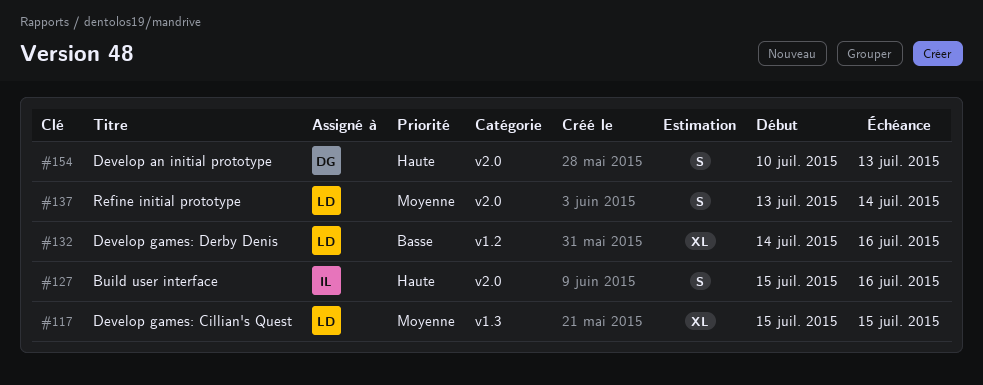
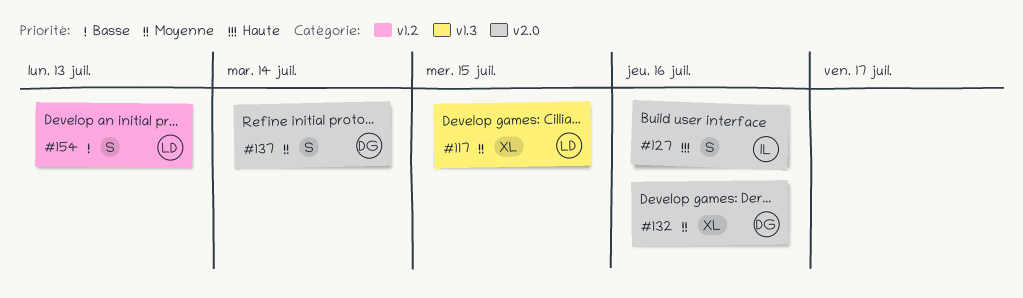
#132, owner: LD -> DG
#132, priority: Basse -> Moyenne
#132, label: v1.2 -> v2.0
#137, owner: LD -> DG
#154, owner: DG -> LD
#154, priority: Haute -> Basse
#154, label: v2.0 -> v1.2

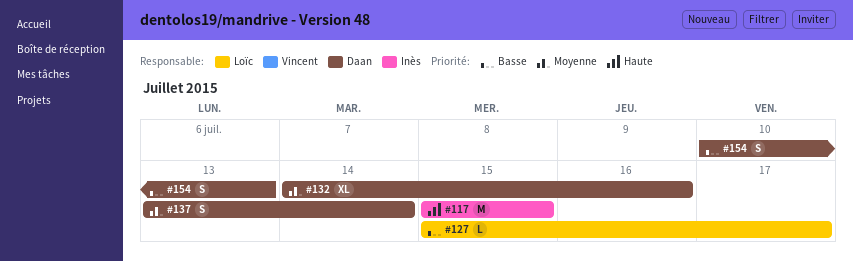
#117, owner: Loïc -> Inès
#117, priority: Moyenne -> Haute
#117, estimate: XL -> M
#127, owner: Inès -> Loïc
#127, priority: Haute -> Basse
#127, estimate: S -> L
#127, due: Jul 16 -> Jul 17
#154, owner: Loïc -> Daan

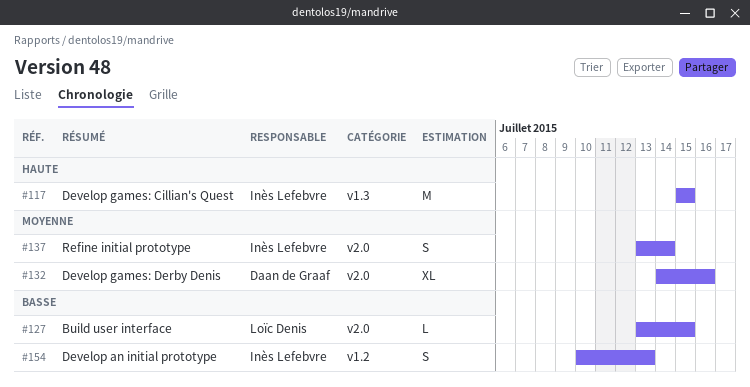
#127, start: Jul 15 -> Jul 13
#127, due: Jul 17 -> Jul 15
#137, owner: Daan de Graaf -> Inès Lefebvre
#154, owner: Daan de Graaf -> Inès Lefebvre

